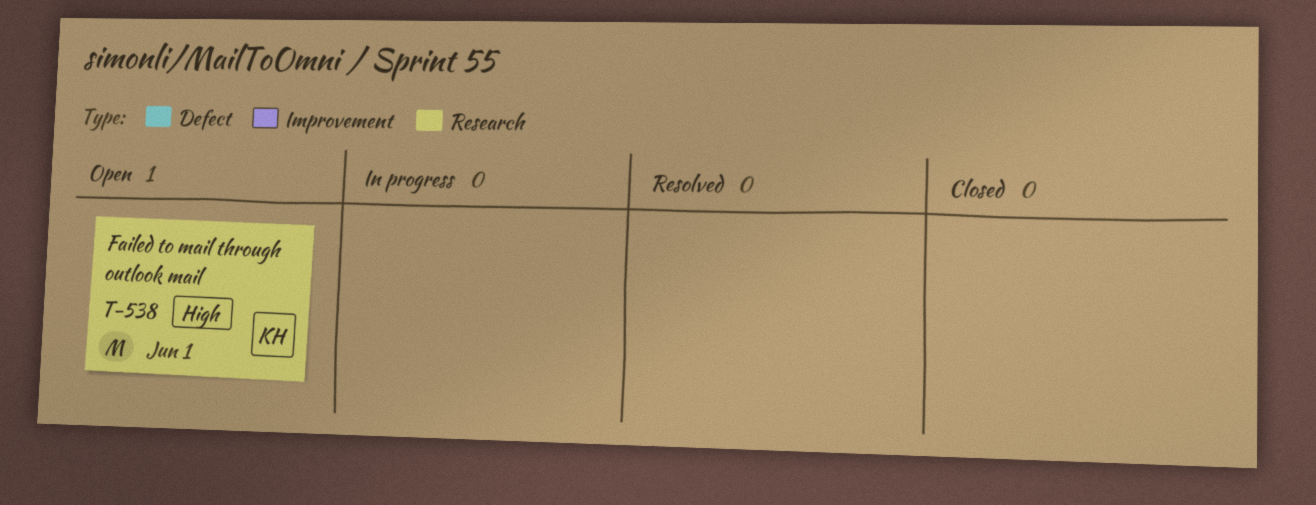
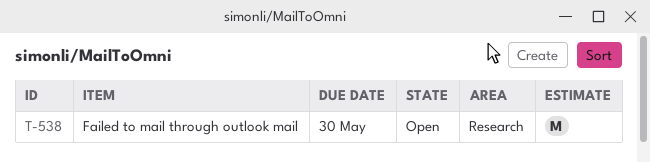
T-538, due: Jun 1 -> May 30

